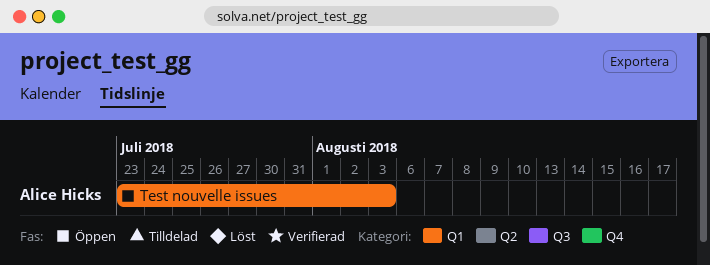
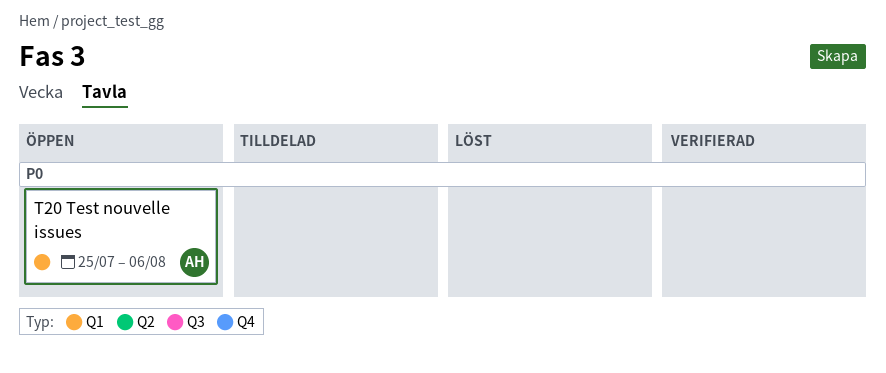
Test nouvelle issues, start: Jul 23 -> Jul 25
Test nouvelle issues, due: Aug 3 -> Aug 6

